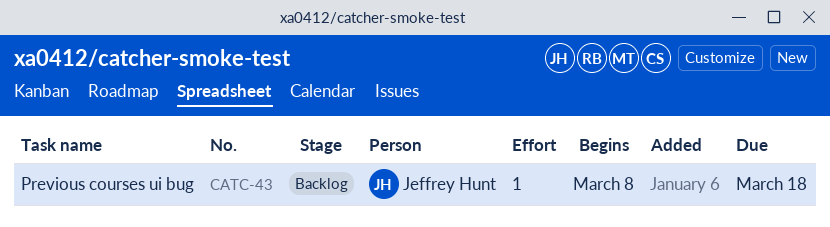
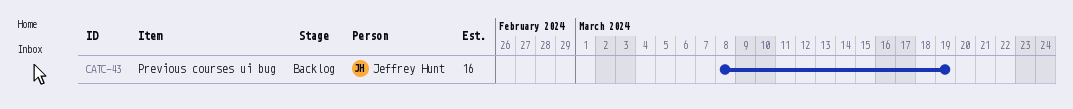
CATC-43, estimate: 1 -> 16
CATC-43, due: Mar 18 -> Mar 19

